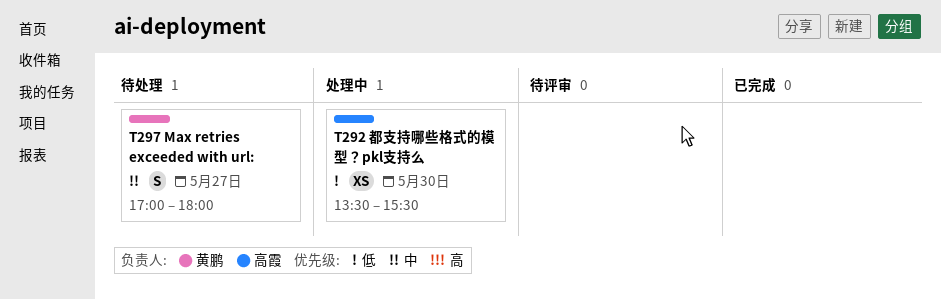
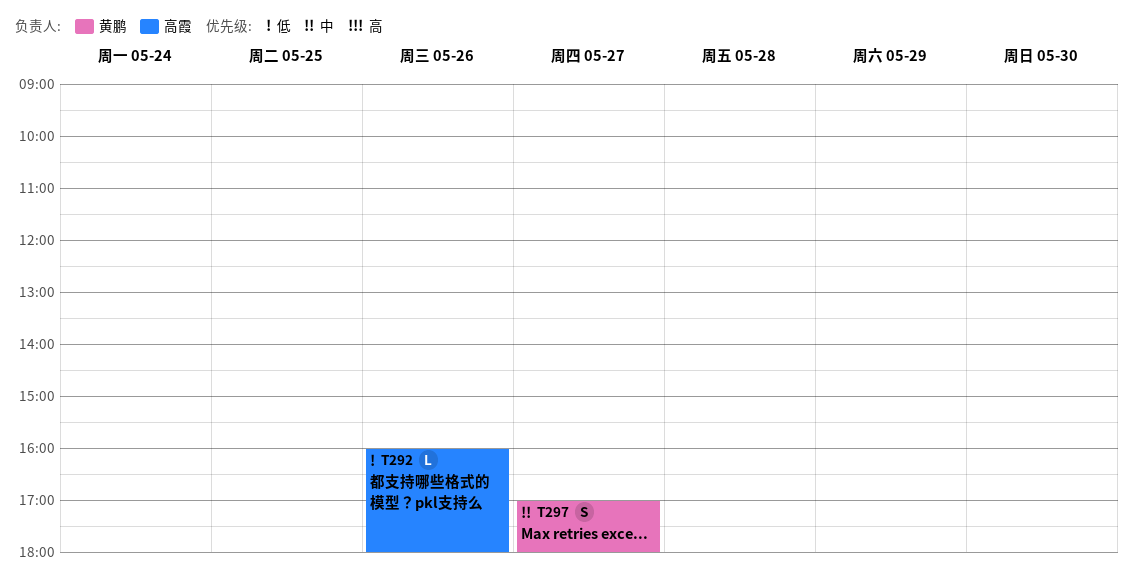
T292, estimate: XS -> L
T292, day: May 30 -> May 26
T292, begins: 13:30 -> 16:00
T292, ends: 15:30 -> 18:00

